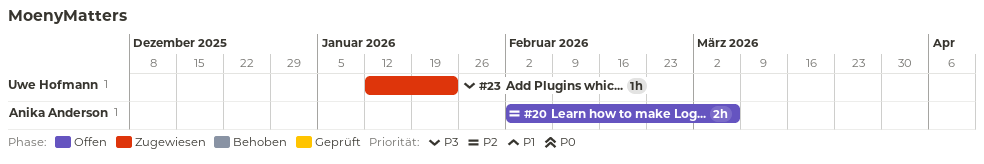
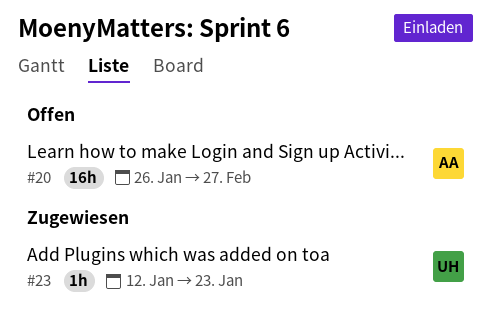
#20, estimate: 2h -> 16h
#20, start: Feb 2 -> Jan 26
#20, due: Mar 6 -> Feb 27

